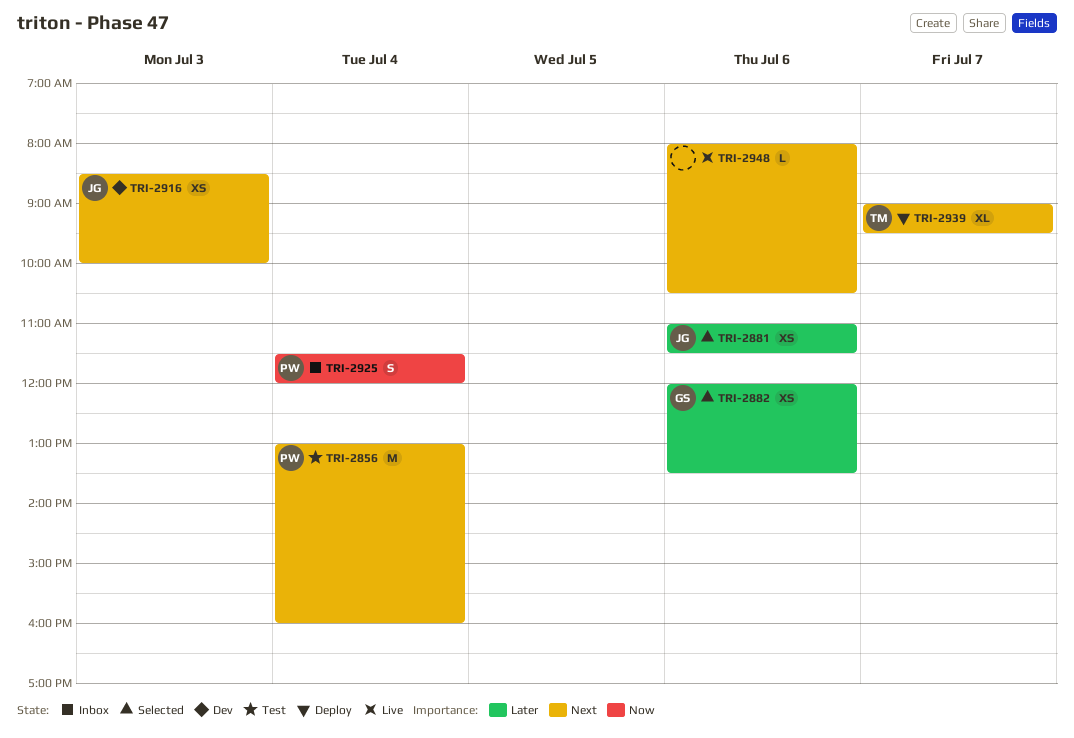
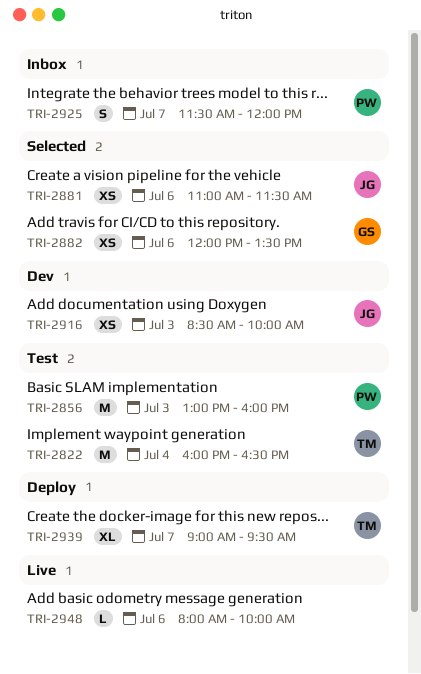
TRI-2822: none -> present
TRI-2856, day: Jul 4 -> Jul 3
TRI-2925, day: Jul 4 -> Jul 7
TRI-2948, ends: 10:30 -> 10:00

